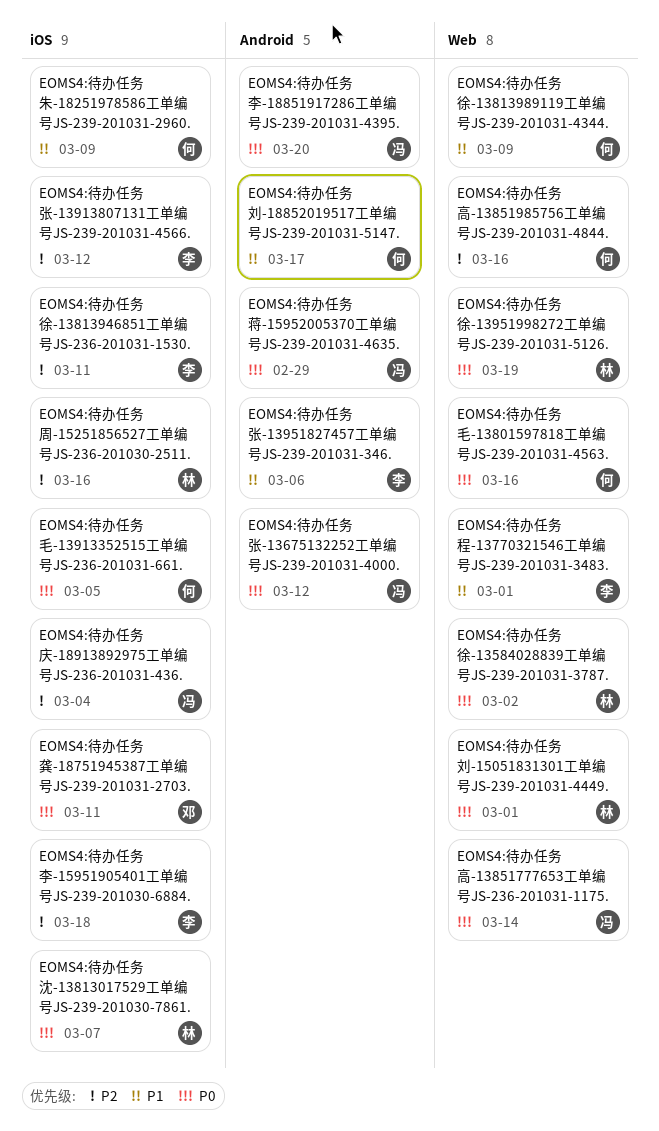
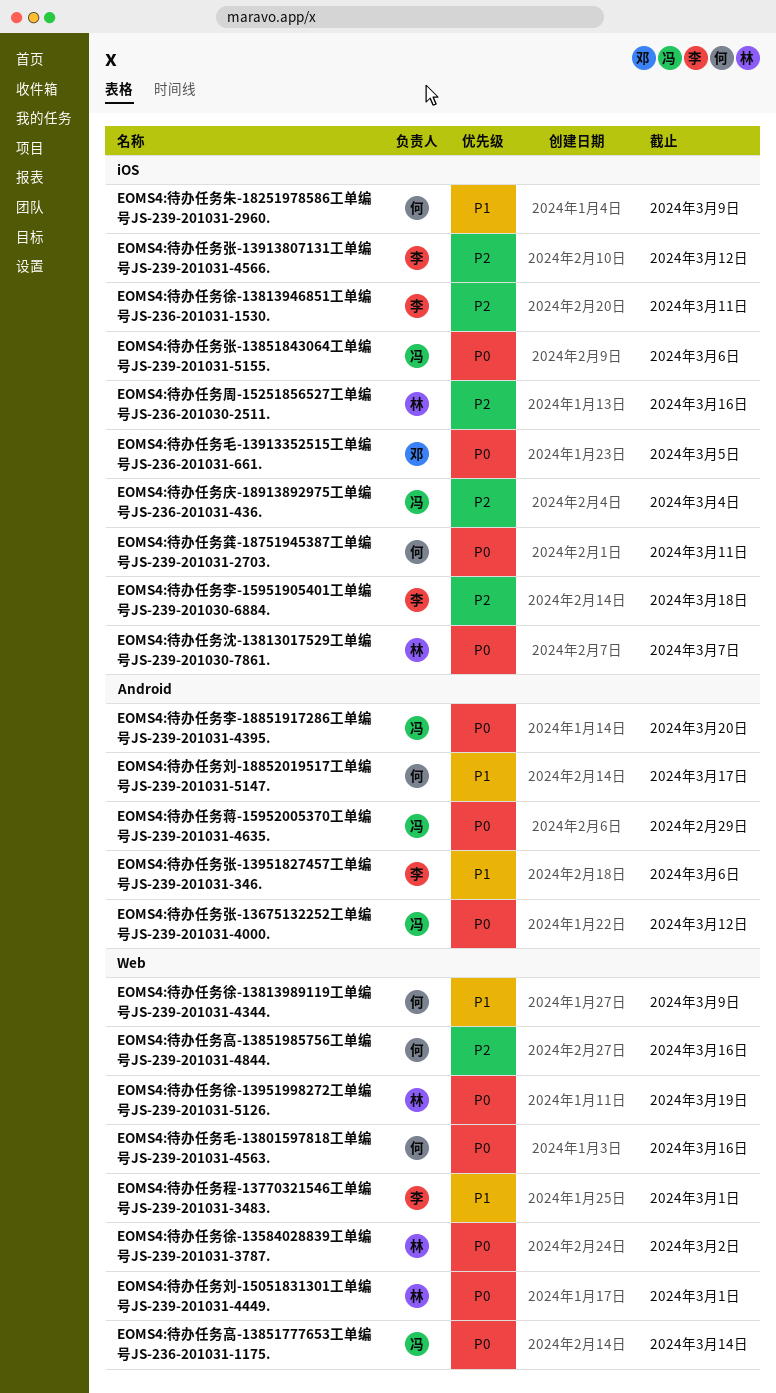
EOMS4:待办任务张-13851843064工单编号JS-239-201031-5155.: none -> present
EOMS4:待办任务毛-13913352515工单编号JS-236-201031-661., owner: 何 -> 邓
EOMS4:待办任务龚-18751945387工单编号JS-239-201031-2703., owner: 邓 -> 何

